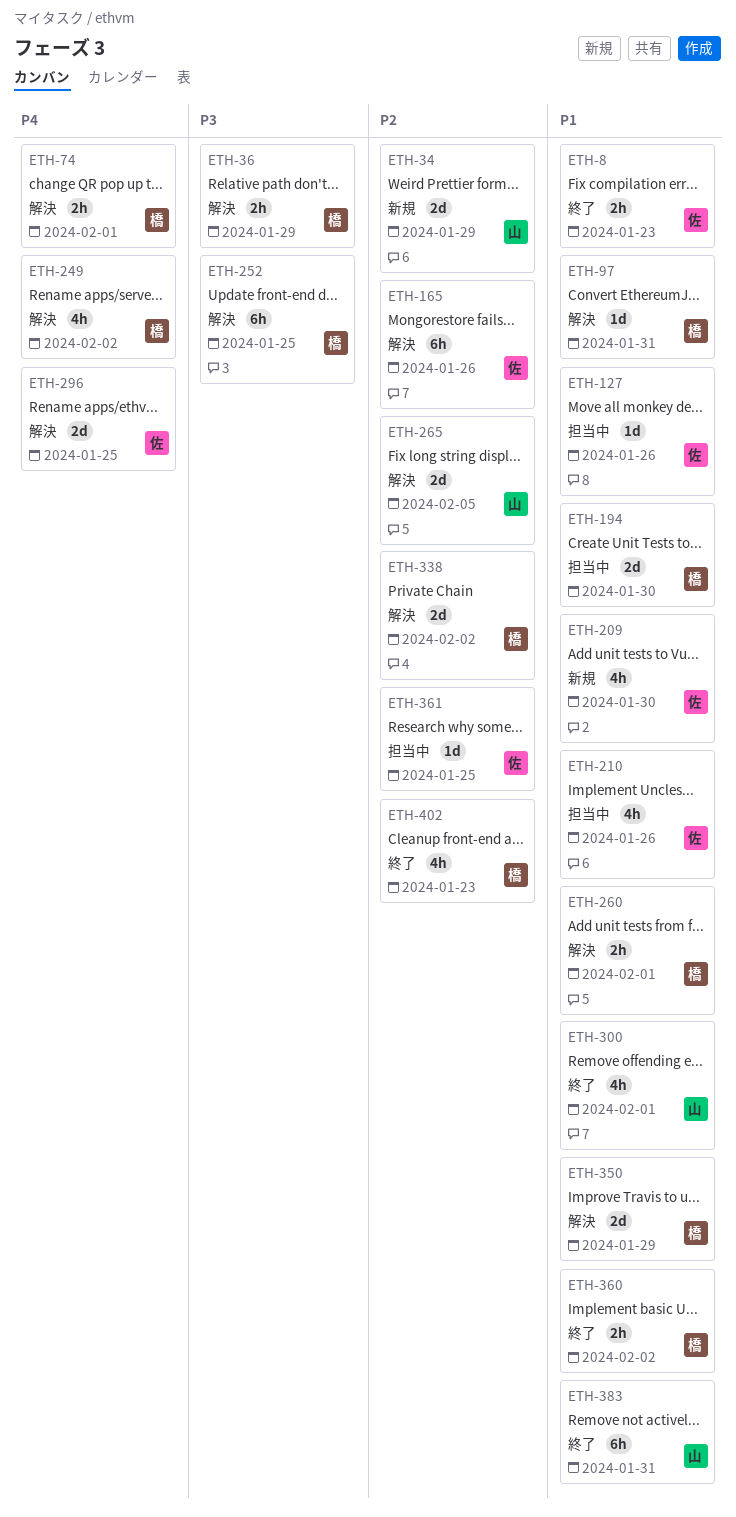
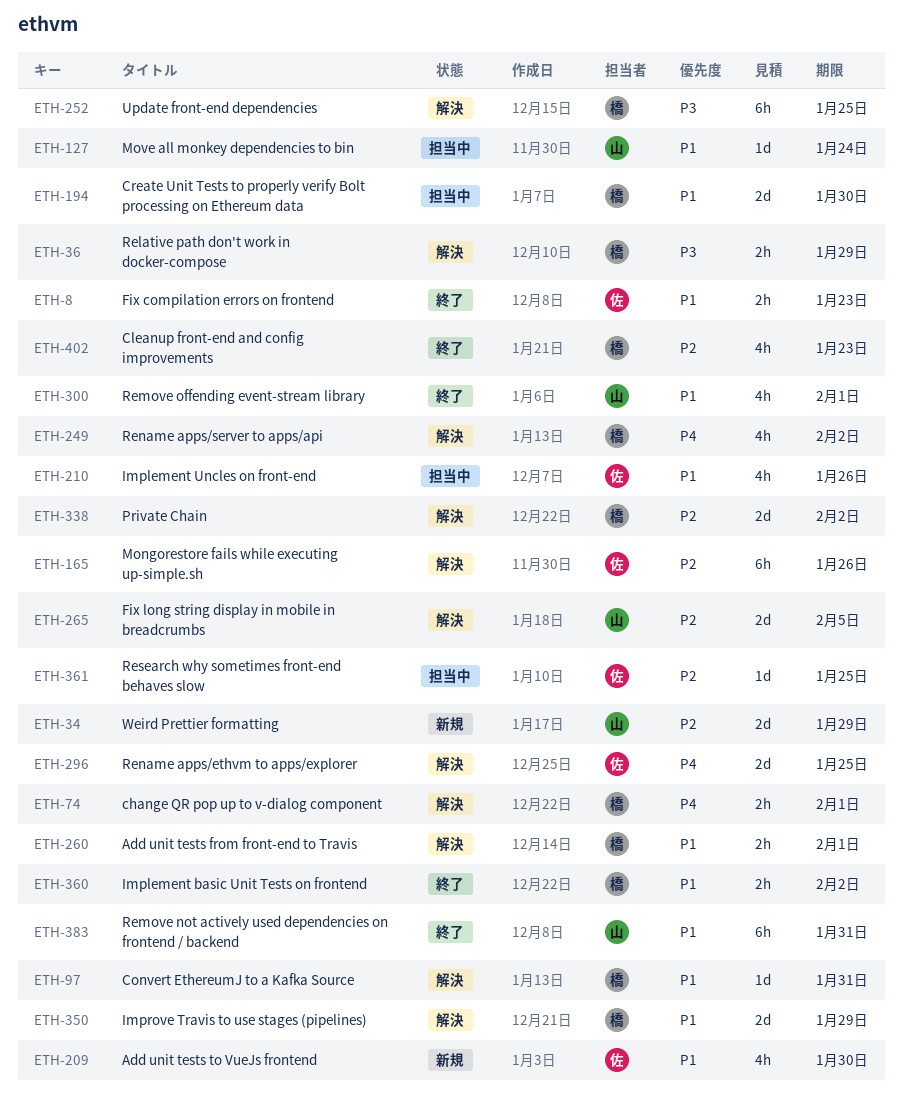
ETH-127, owner: 佐 -> 山
ETH-127, due: Jan 26 -> Jan 24

